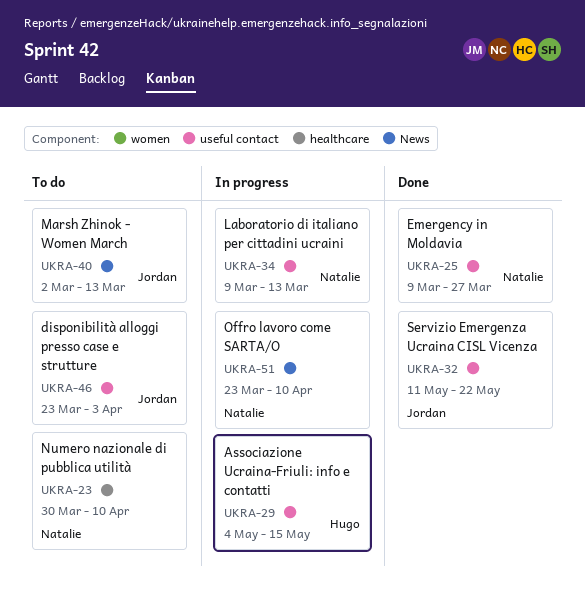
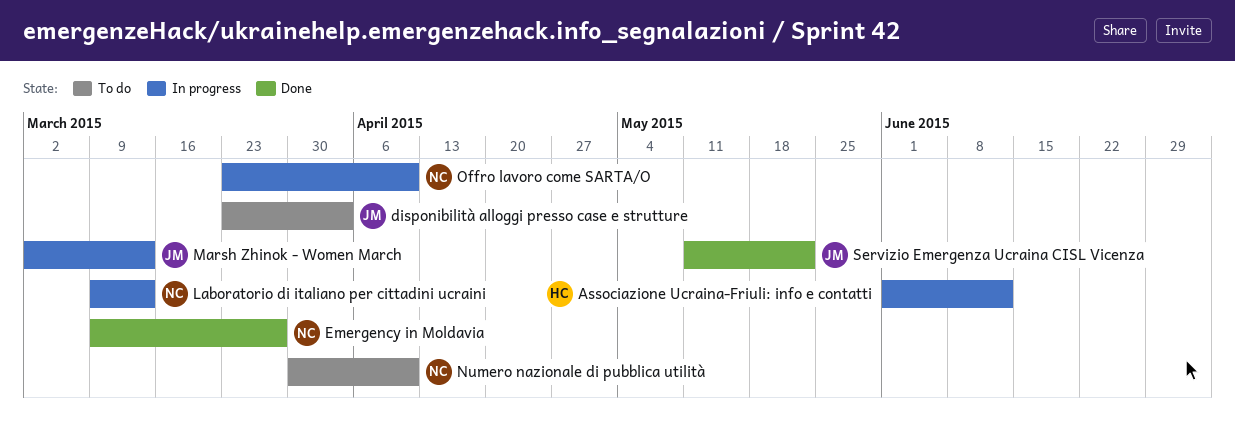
Associazione Ucraina-Friuli: info e contatti, start: May 4 -> Jun 1
Associazione Ucraina-Friuli: info e contatti, due: May 15 -> Jun 12
Marsh Zhinok - Women March, status: To do -> In progress

